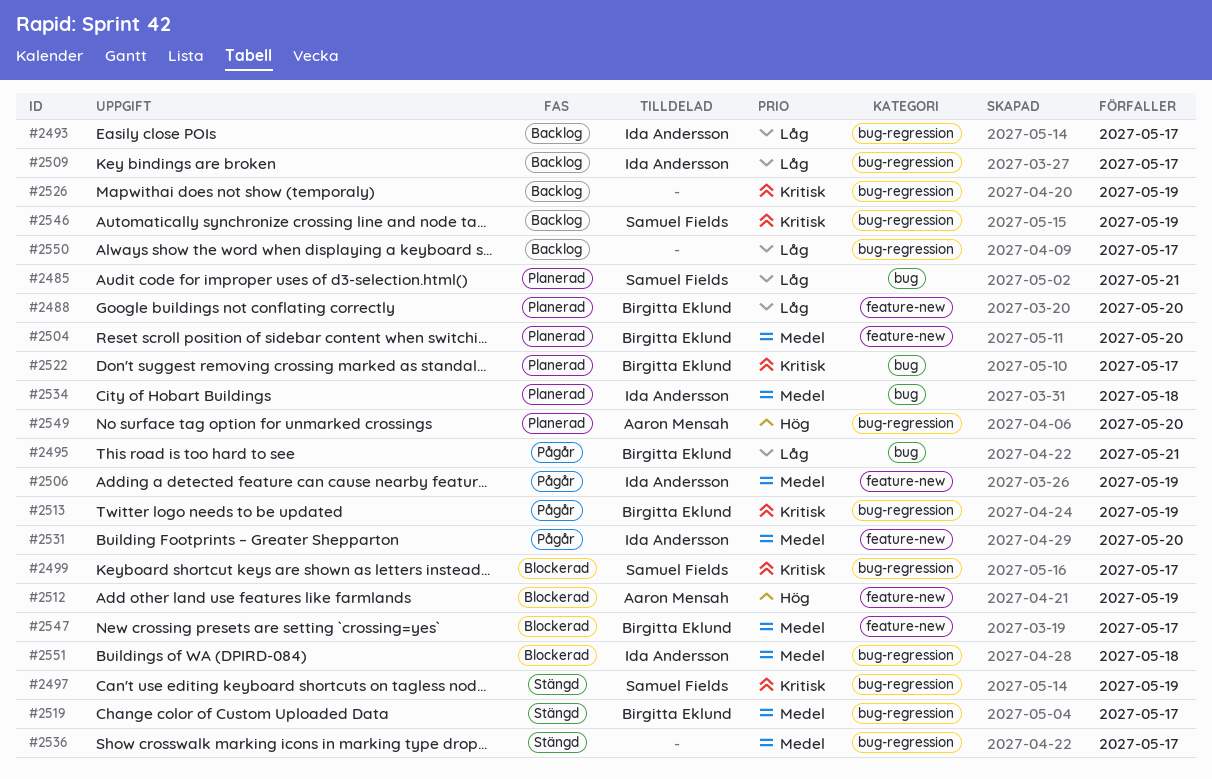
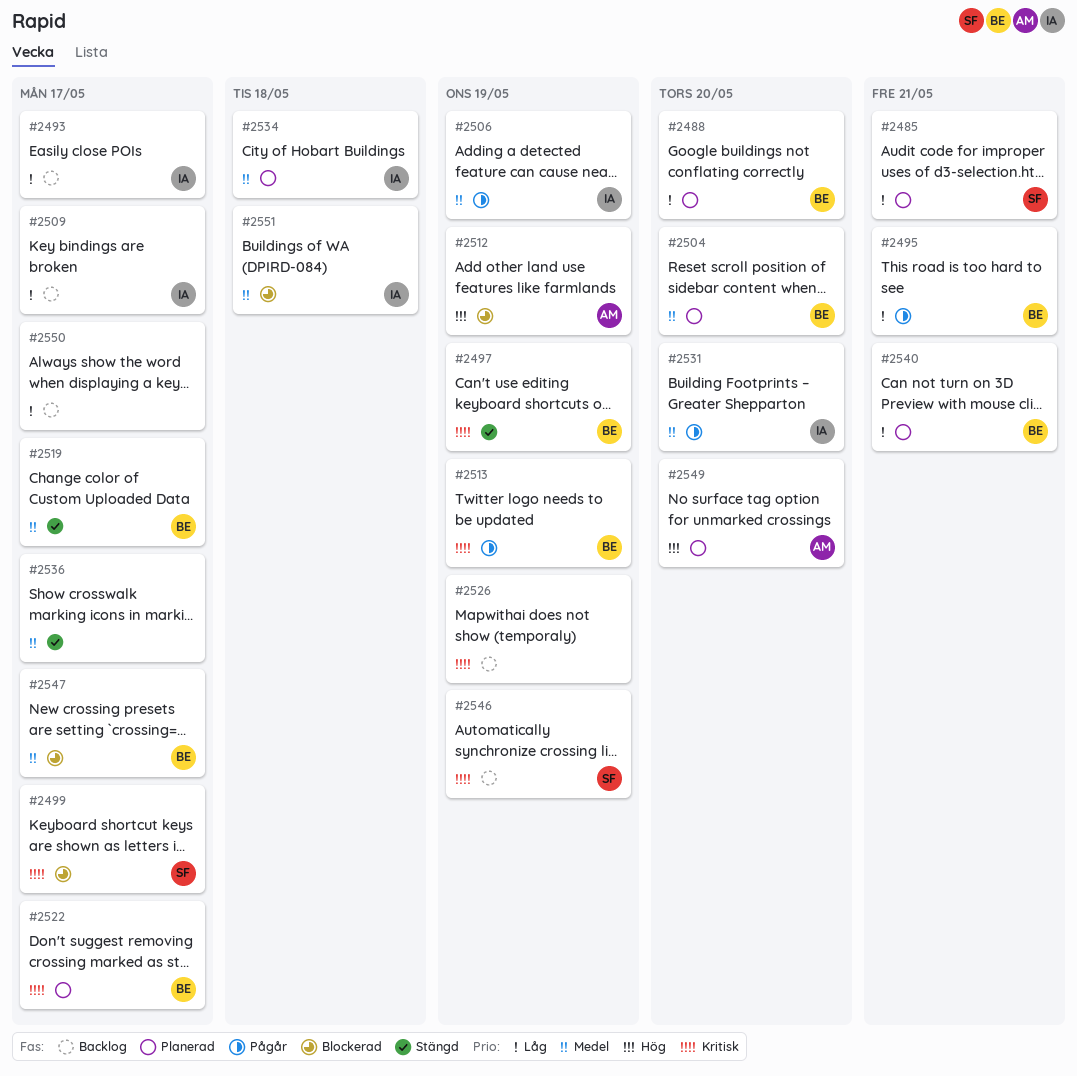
#2497, owner: Samuel Fields -> Birgitta Eklund
#2540: none -> present

